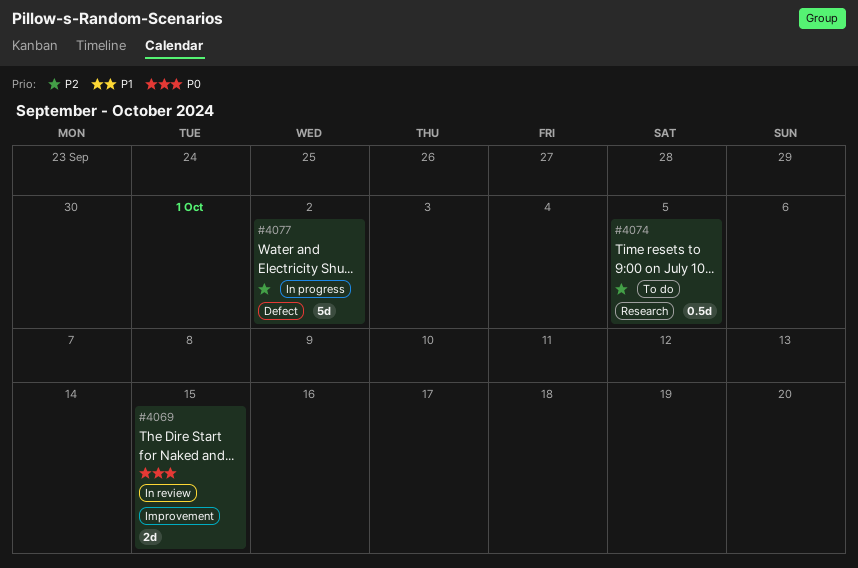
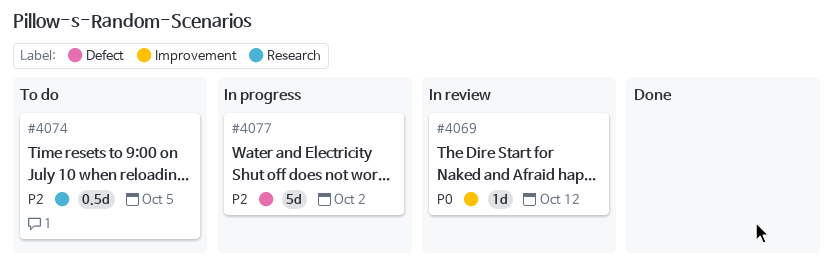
#4069, estimate: 2d -> 1d
#4069, due: Oct 15 -> Oct 12

